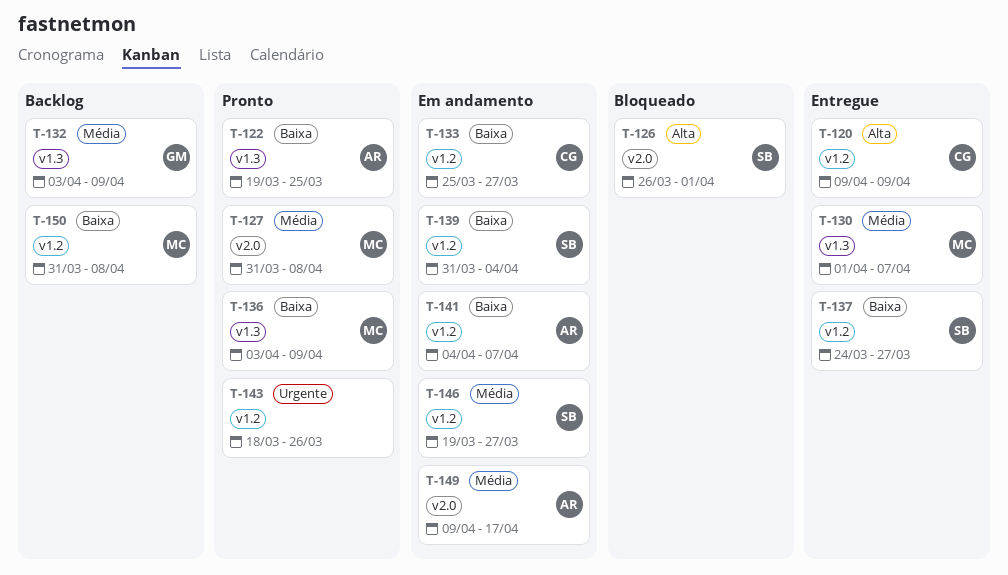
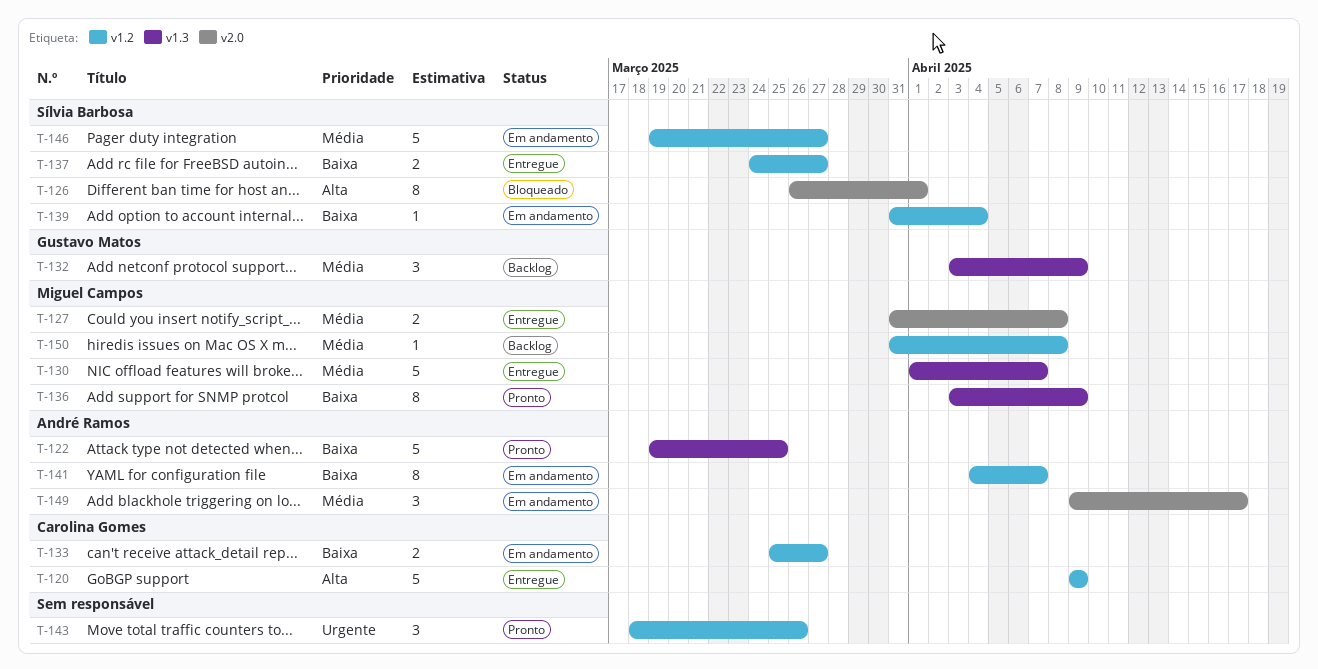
T-127, status: Pronto -> Entregue
T-150, priority: Baixa -> Média

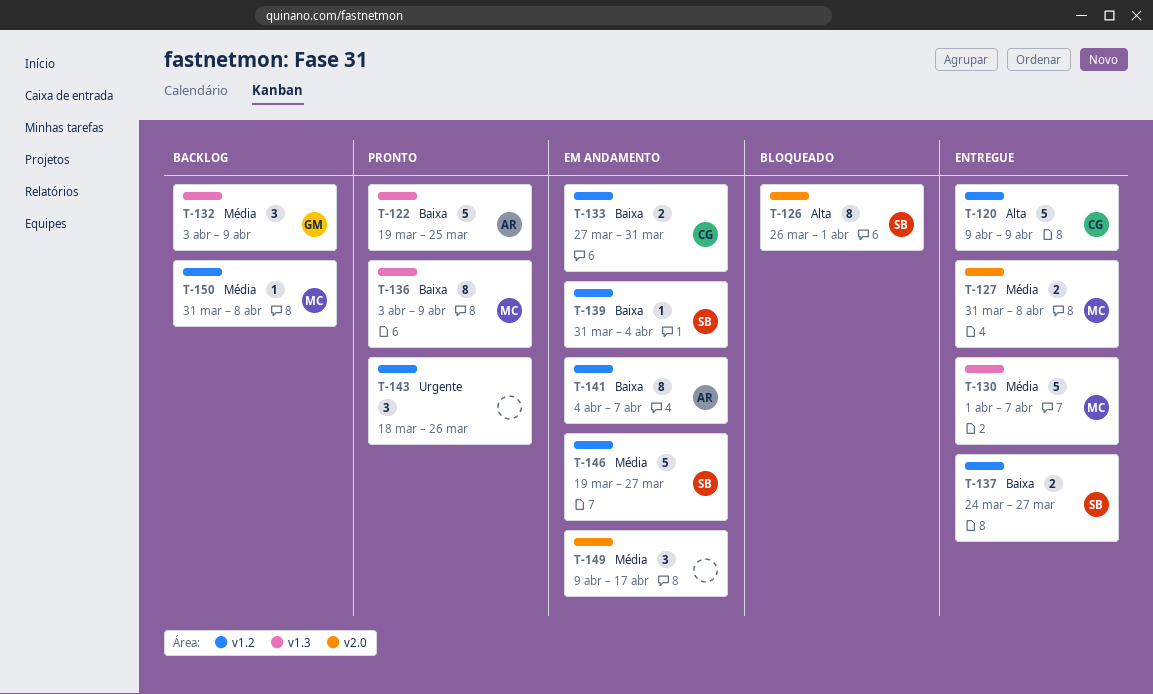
T-133, start: Mar 25 -> Mar 27
T-133, due: Mar 27 -> Mar 31
T-149, owner: André Ramos -> none

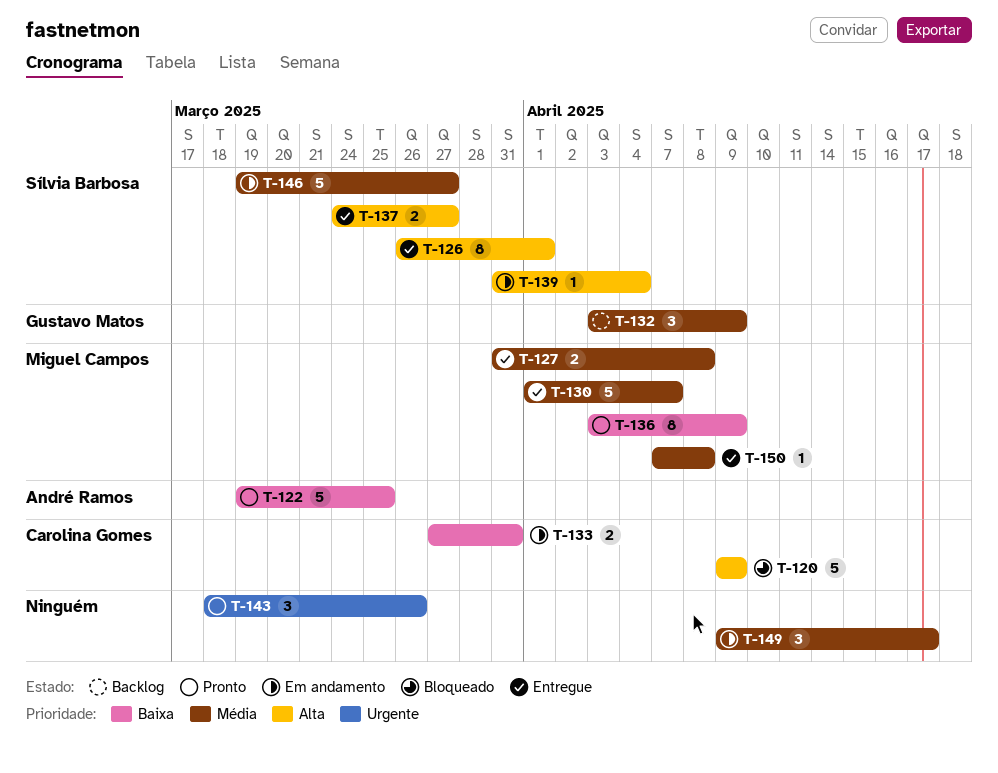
T-120, status: Entregue -> Bloqueado
T-126, status: Bloqueado -> Entregue
T-137, priority: Baixa -> Alta
T-139, priority: Baixa -> Alta
T-141: present -> none
T-150, status: Backlog -> Entregue
T-150, start: Mar 31 -> Apr 7

